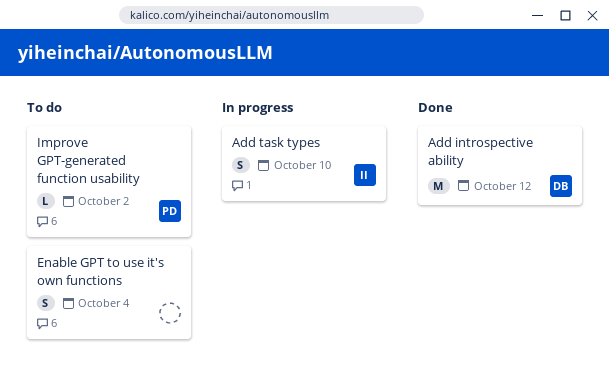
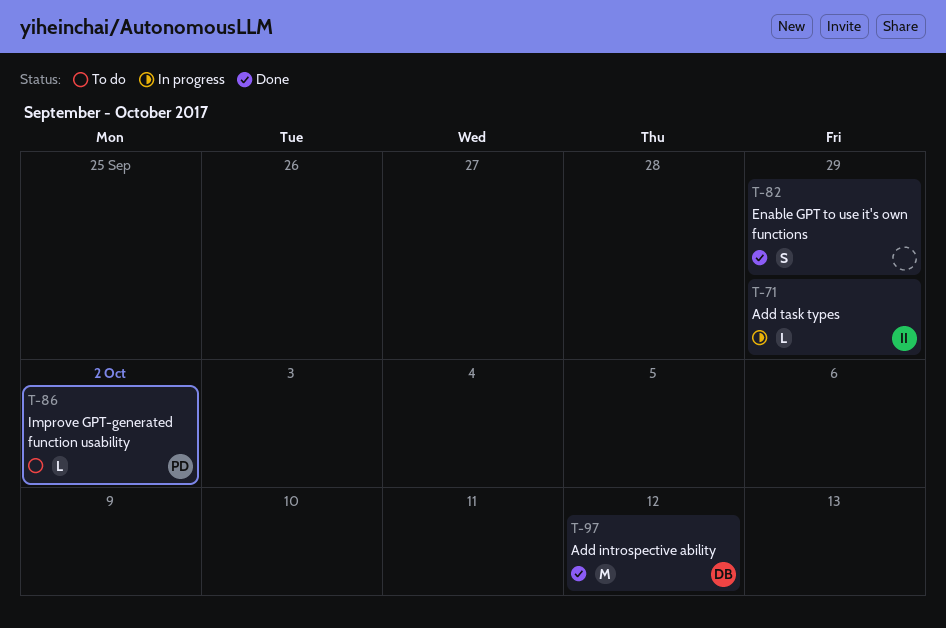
Add task types, estimate: S -> L
Add task types, due: Oct 10 -> Sep 29
Enable GPT to use it's own functions, status: To do -> Done
Enable GPT to use it's own functions, due: Oct 4 -> Sep 29

